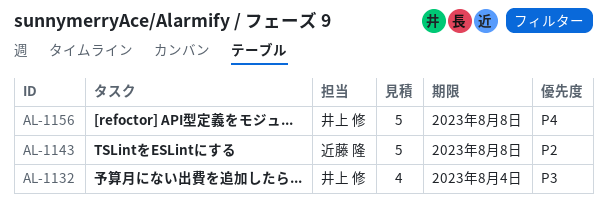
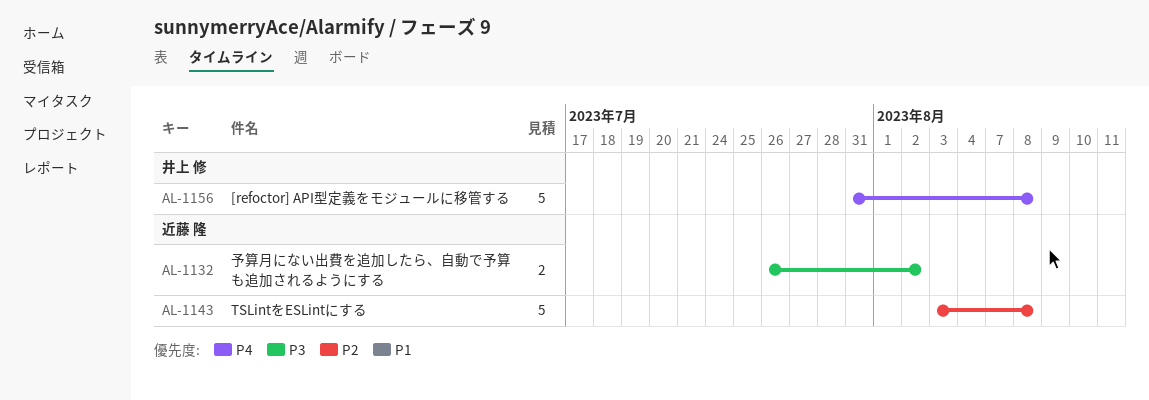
AL-1132, owner: 井上 修 -> 近藤 隆
AL-1132, estimate: 4 -> 2
AL-1132, due: Aug 4 -> Aug 2

